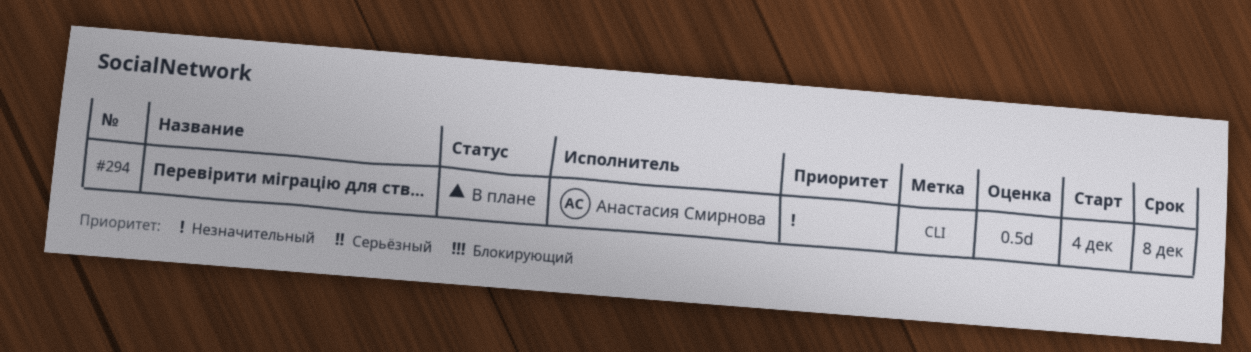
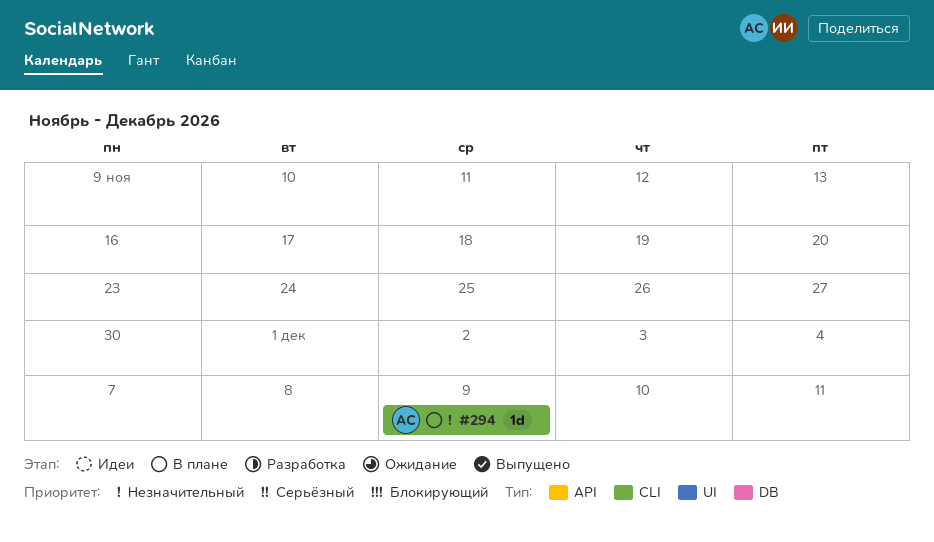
#294, estimate: 0.5d -> 1d
#294, start: Dec 4 -> Dec 9
#294, due: Dec 8 -> Dec 9

